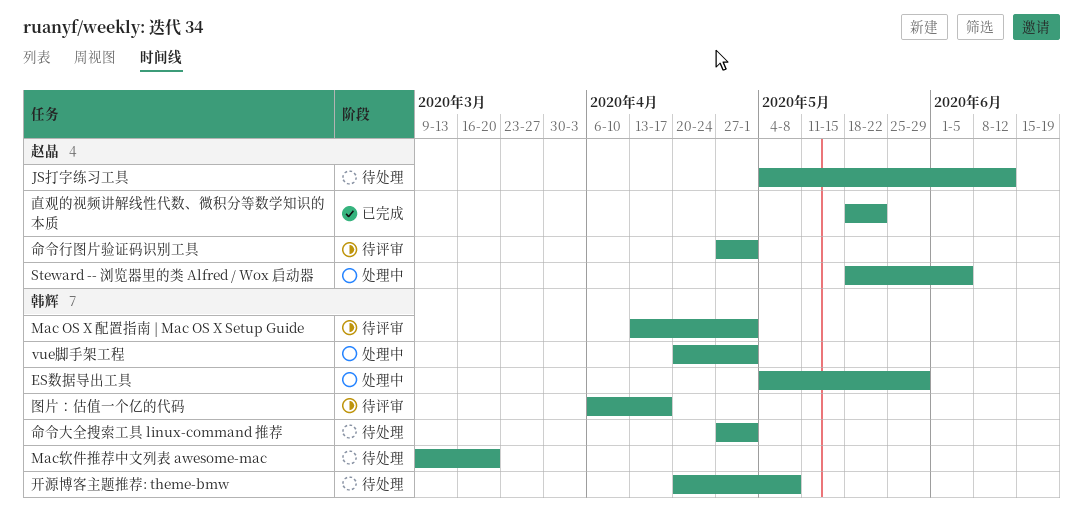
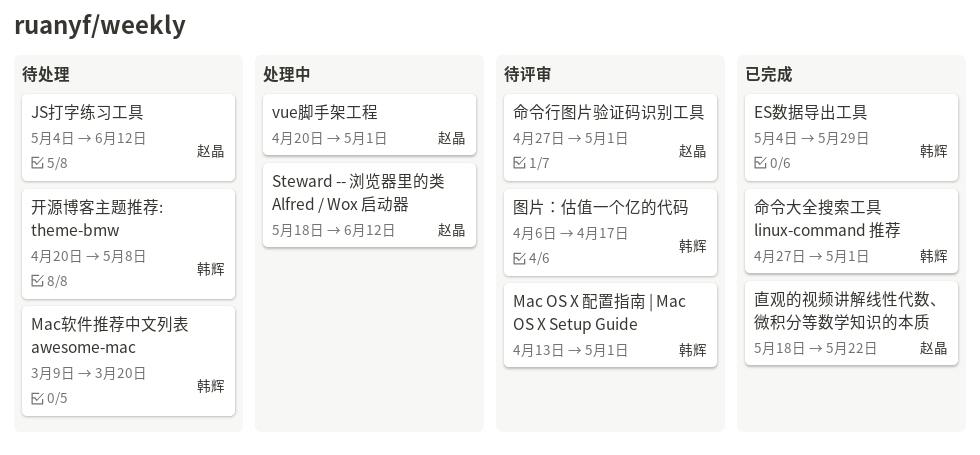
ES数据导出工具, status: 处理中 -> 已完成
Steward -- 浏览器里的类 Alfred / Wox 启动器, due: Jun 5 -> Jun 12
vue脚手架工程, owner: 韩辉 -> 赵晶
命令大全搜索工具 linux-command 推荐, status: 待处理 -> 已完成

